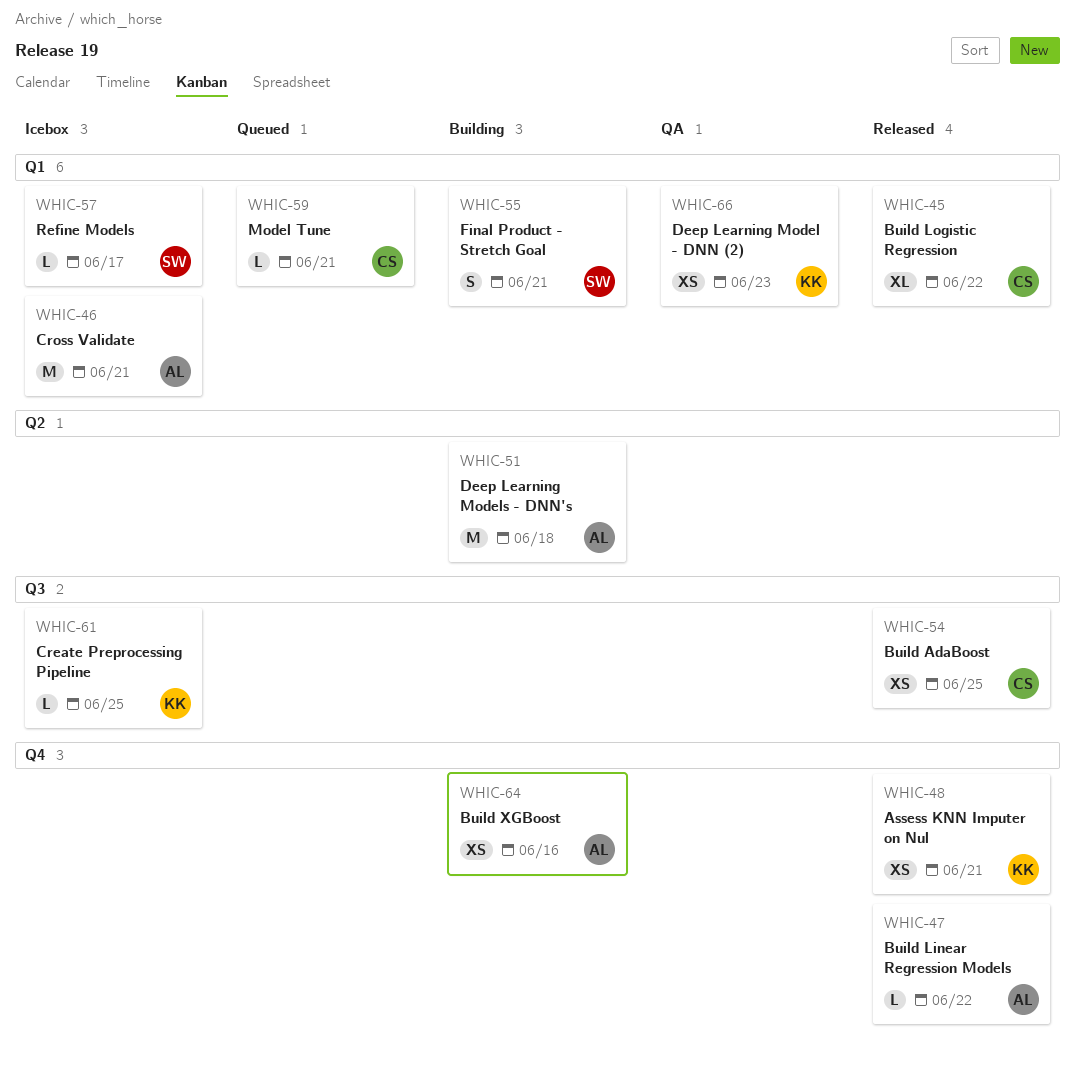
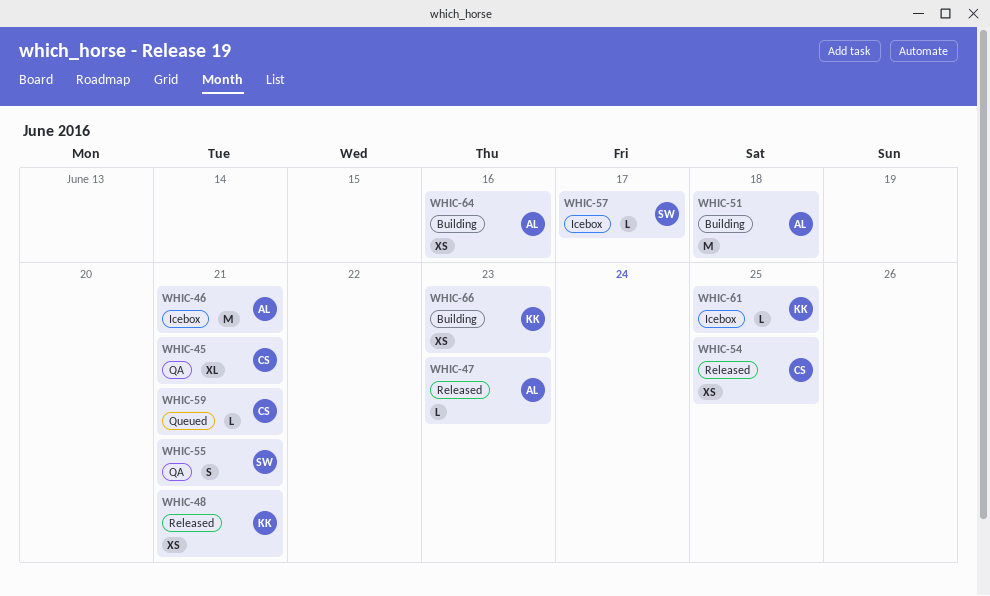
WHIC-45, status: Released -> QA
WHIC-45, due: Jun 22 -> Jun 21
WHIC-47, due: Jun 22 -> Jun 23
WHIC-55, status: Building -> QA
WHIC-66, status: QA -> Building

